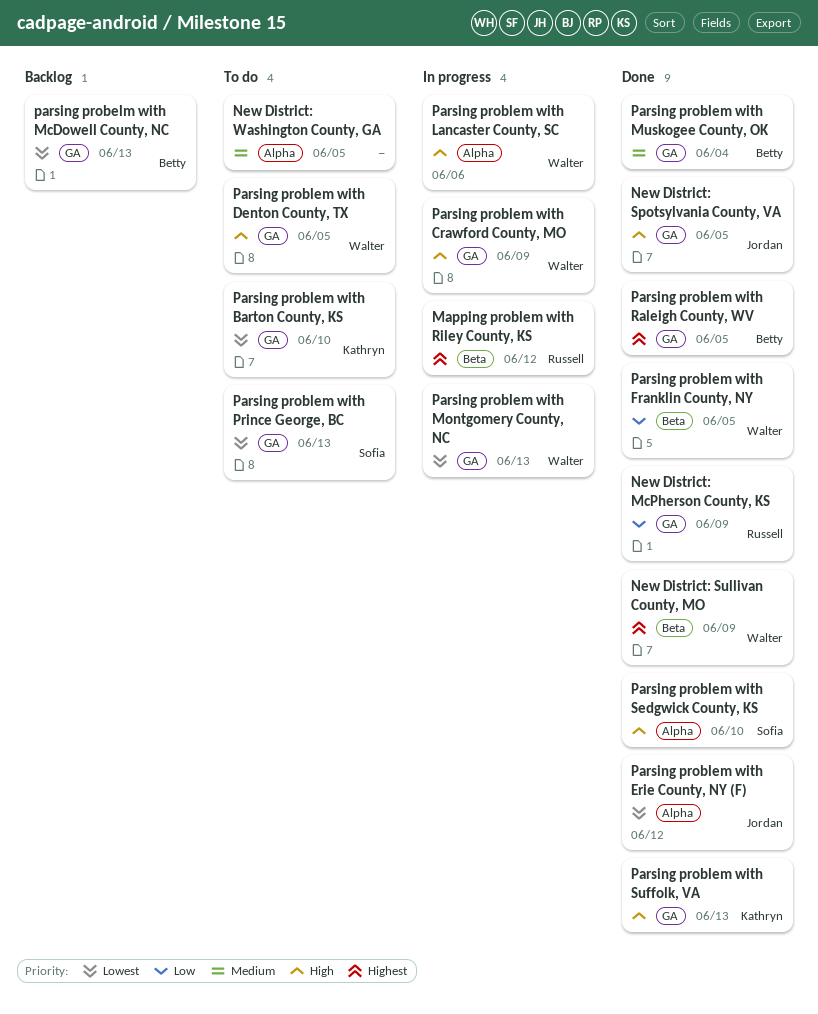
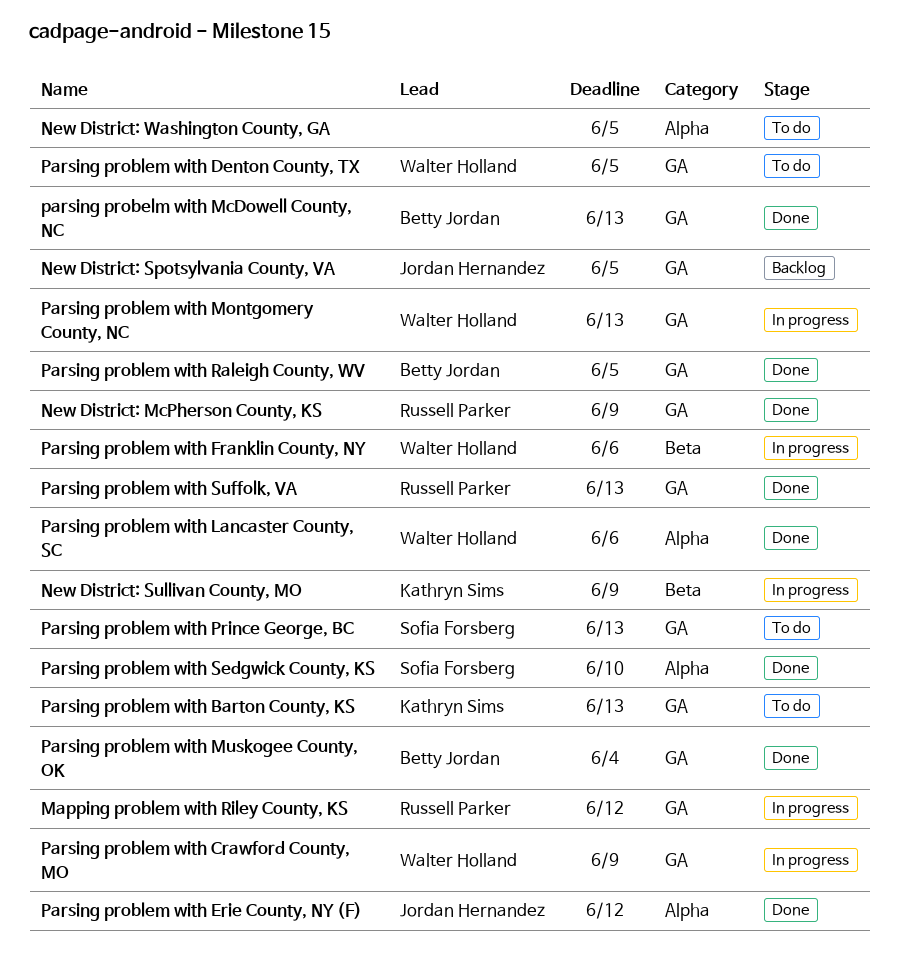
Mapping problem with Riley County, KS, label: Beta -> GA
New District: Spotsylvania County, VA, status: Done -> Backlog
New District: Sullivan County, MO, status: Done -> In progress
New District: Sullivan County, MO, owner: Walter Holland -> Kathryn Sims
parsing probelm with McDowell County, NC, status: Backlog -> Done
Parsing problem with Barton County, KS, due: Jun 10 -> Jun 13
Parsing problem with Franklin County, NY, status: Done -> In progress
Parsing problem with Franklin County, NY, due: Jun 5 -> Jun 6
Parsing problem with Lancaster County, SC, status: In progress -> Done
Parsing problem with Suffolk, VA, owner: Kathryn Sims -> Russell Parker

